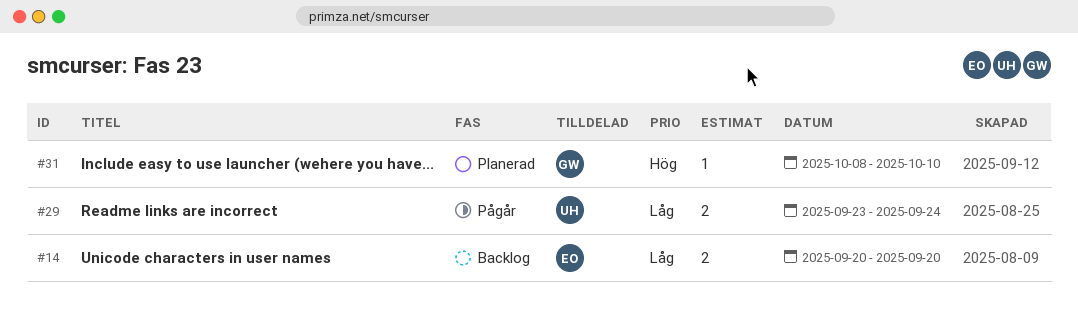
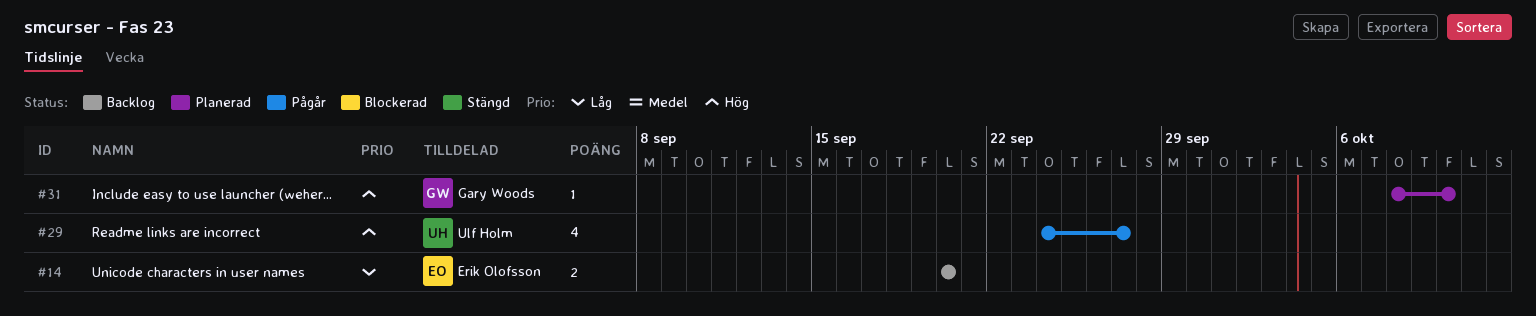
#29, priority: Låg -> Hög
#29, estimate: 2 -> 4
#29, start: Sep 23 -> Sep 24
#29, due: Sep 24 -> Sep 27

